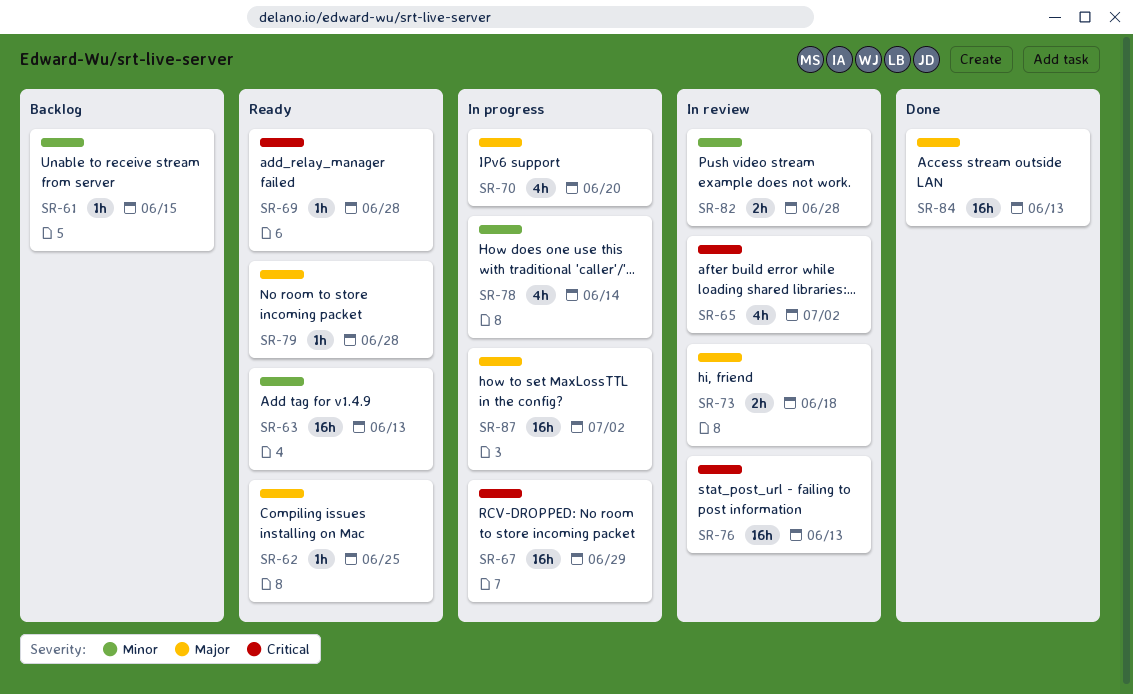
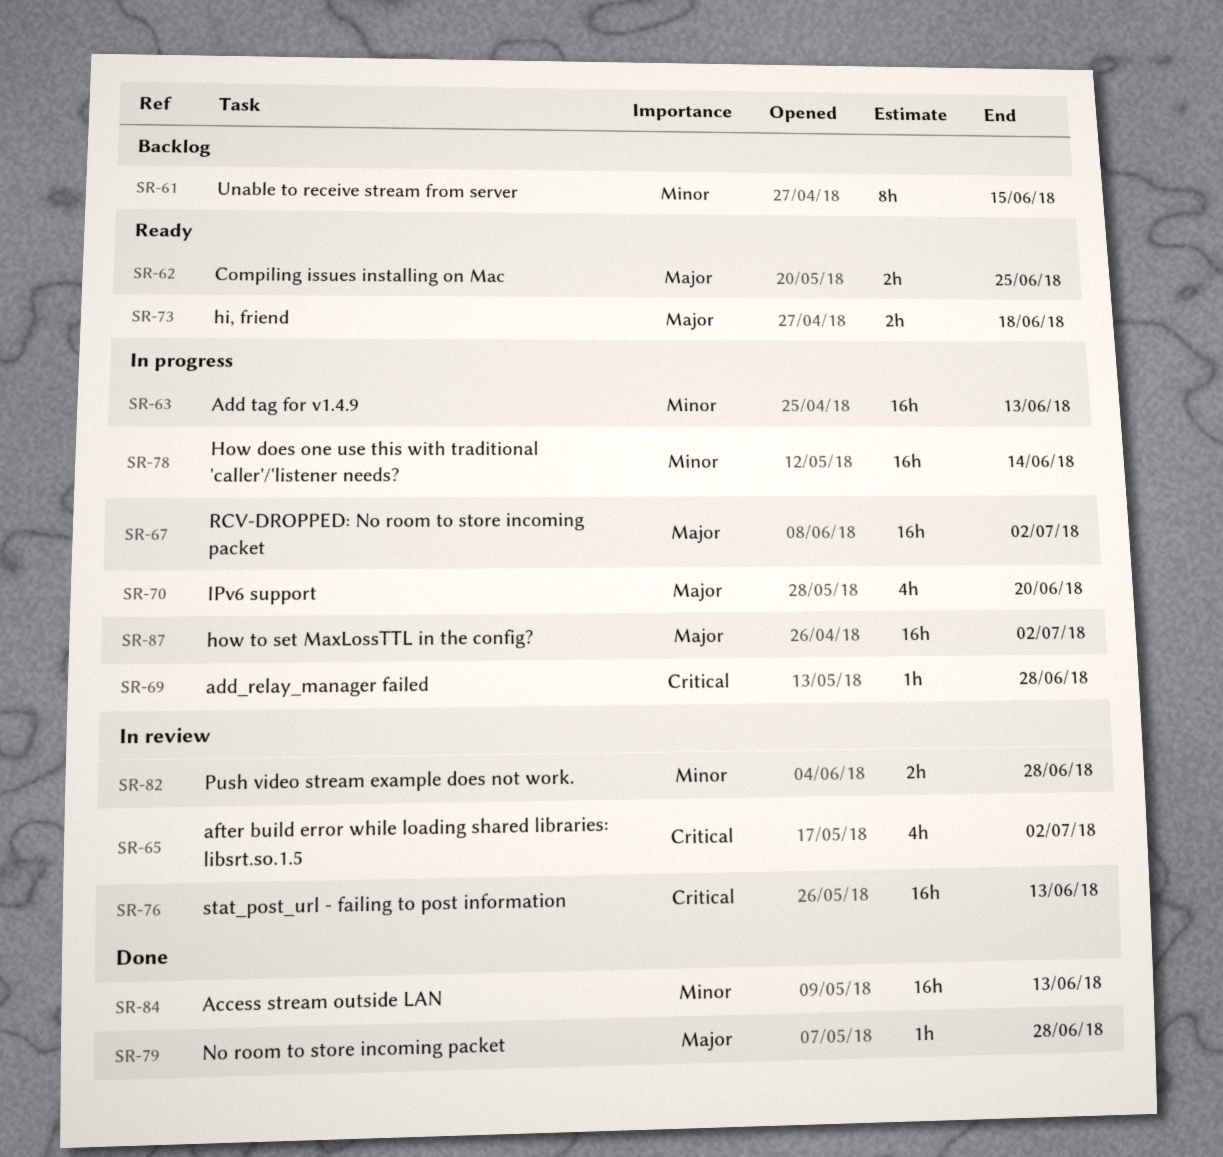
SR-61, estimate: 1h -> 8h
SR-62, estimate: 1h -> 2h
SR-63, status: Ready -> In progress
SR-67, priority: Critical -> Major
SR-67, due: Jun 29 -> Jul 2
SR-69, status: Ready -> In progress
SR-73, status: In review -> Ready
SR-78, estimate: 4h -> 16h
SR-79, status: Ready -> Done
SR-84, priority: Major -> Minor

